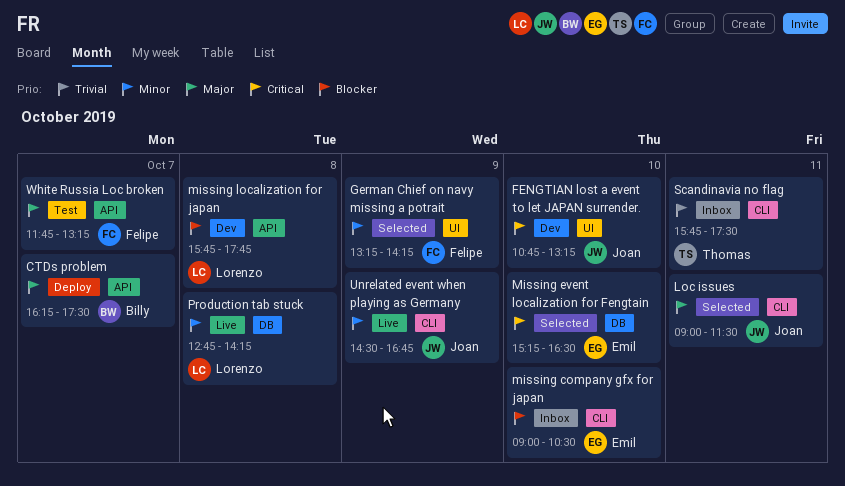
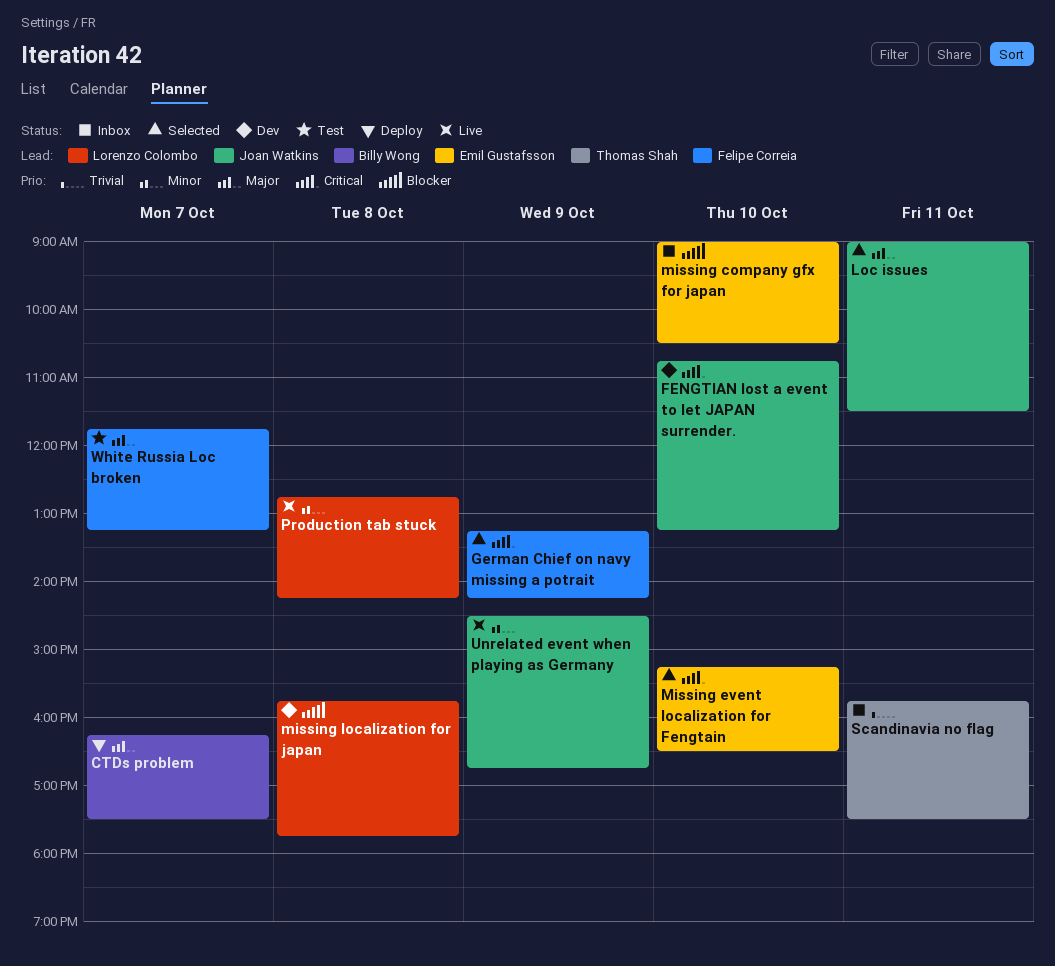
German Chief on navy missing a potrait, priority: Minor -> Critical

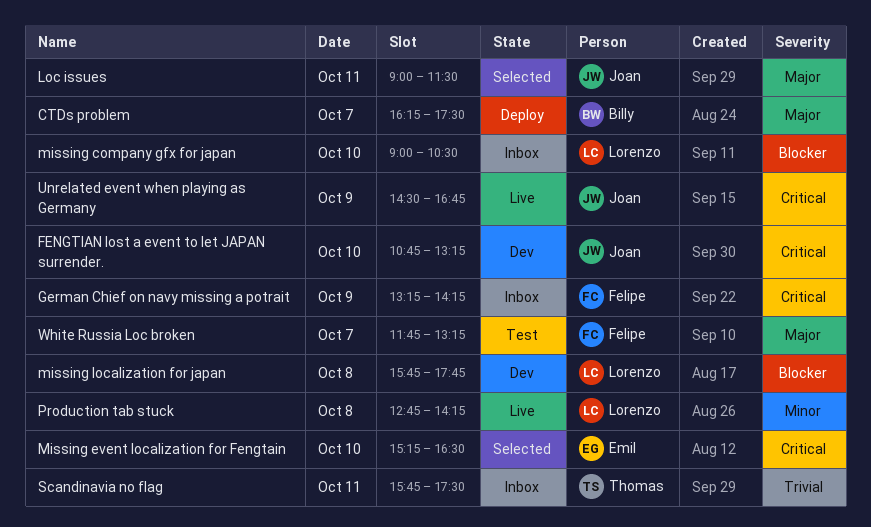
German Chief on navy missing a potrait, status: Selected -> Inbox
missing company gfx for japan, owner: Emil Gustafsson -> Lorenzo Colombo
Unrelated event when playing as Germany, priority: Minor -> Critical

